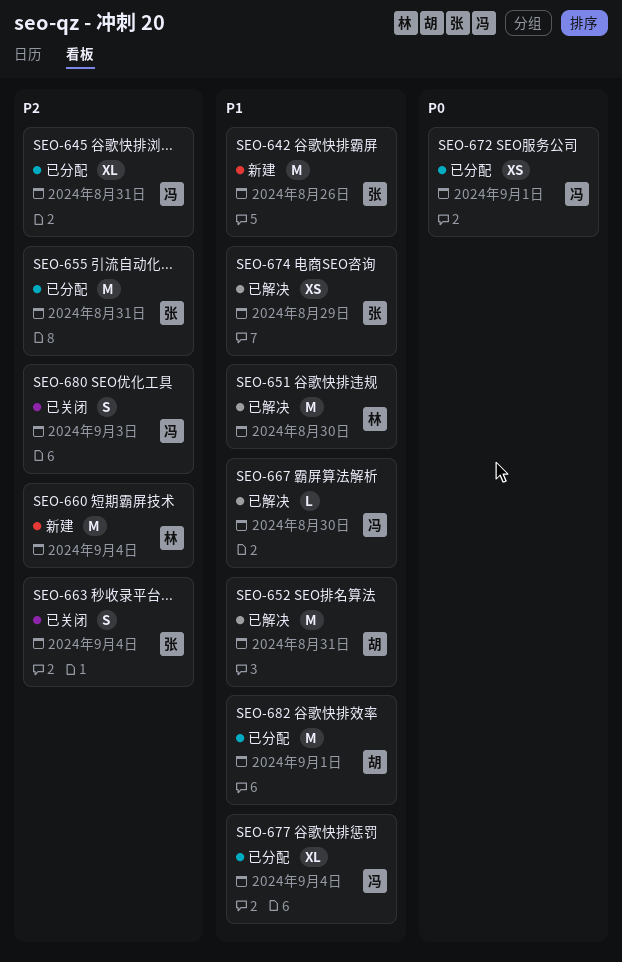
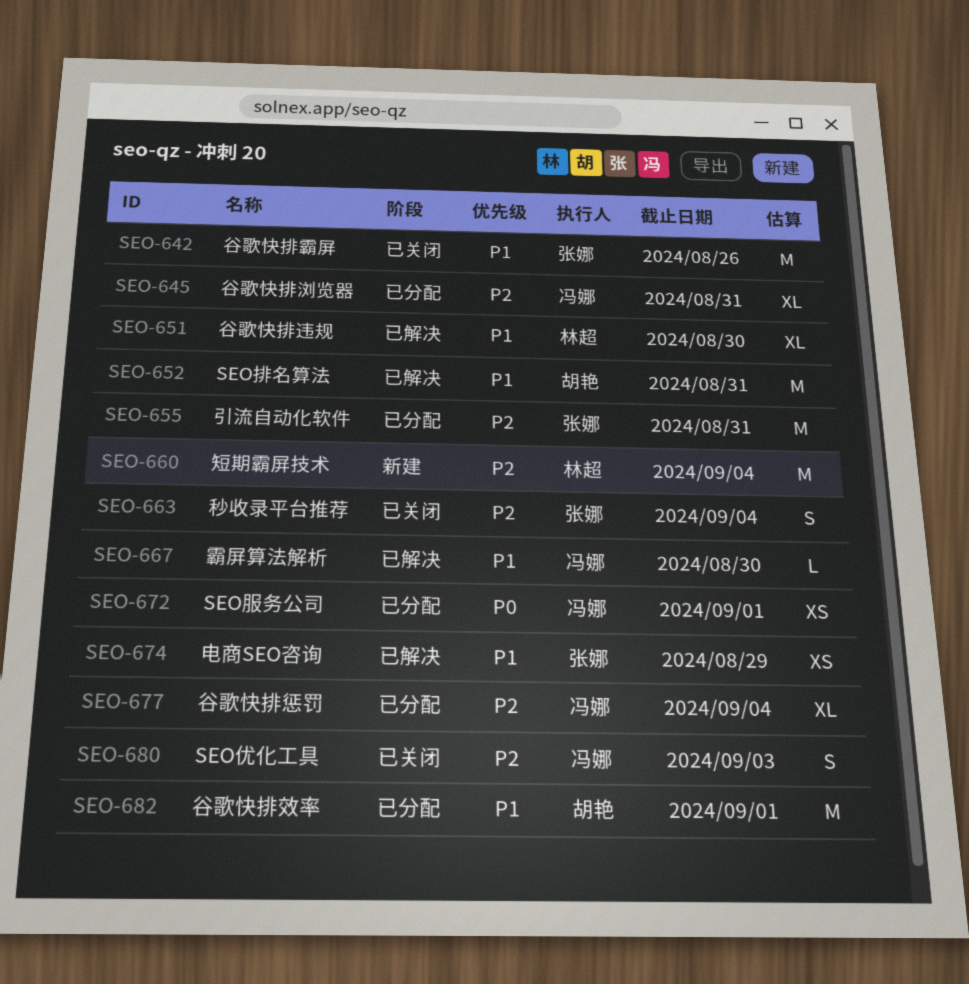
SEO-642, status: 新建 -> 已关闭
SEO-651, estimate: M -> XL
SEO-677, priority: P1 -> P2

